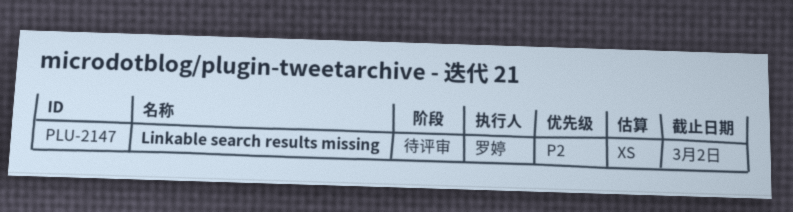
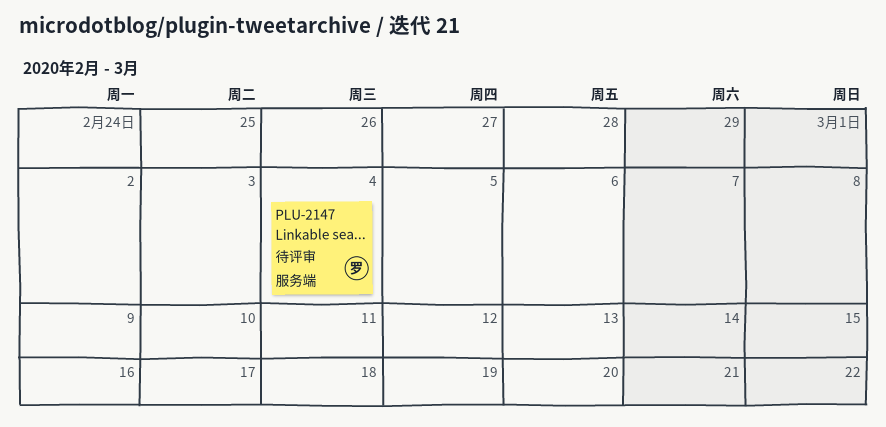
PLU-2147, due: Mar 2 -> Mar 4

